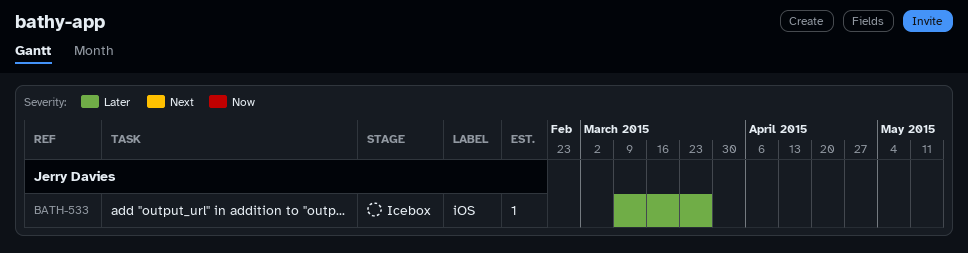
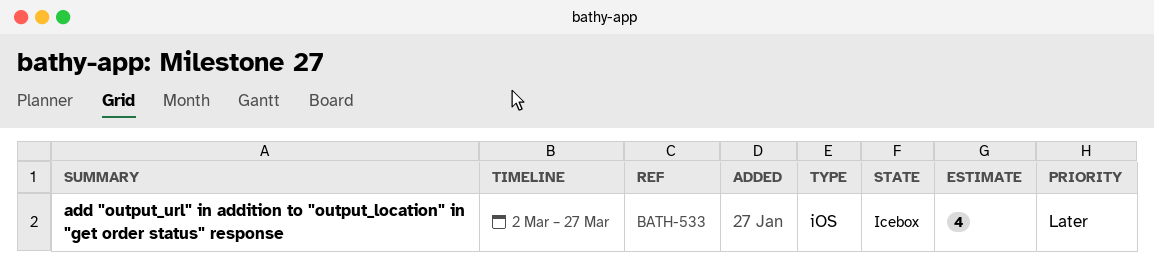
BATH-533, estimate: 1 -> 4
BATH-533, start: Mar 9 -> Mar 2

